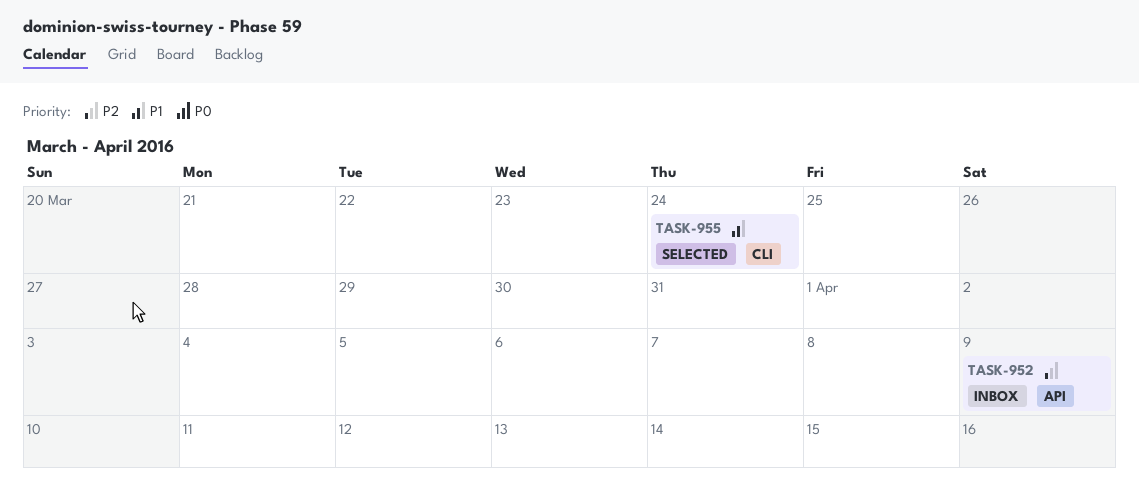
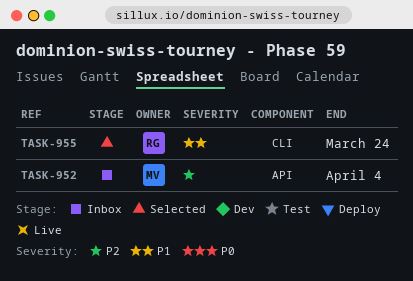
TASK-952, due: Apr 9 -> Apr 4

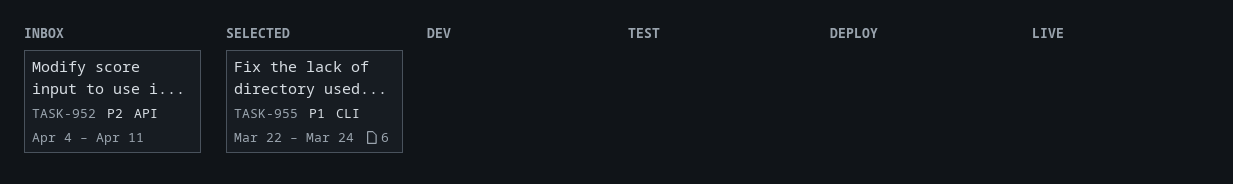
TASK-952, due: Apr 4 -> Apr 11

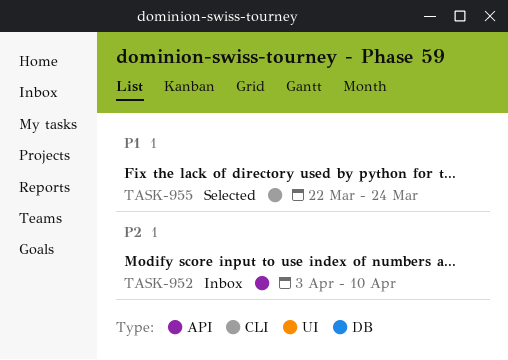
TASK-952, start: Apr 4 -> Apr 3
TASK-952, due: Apr 11 -> Apr 10

